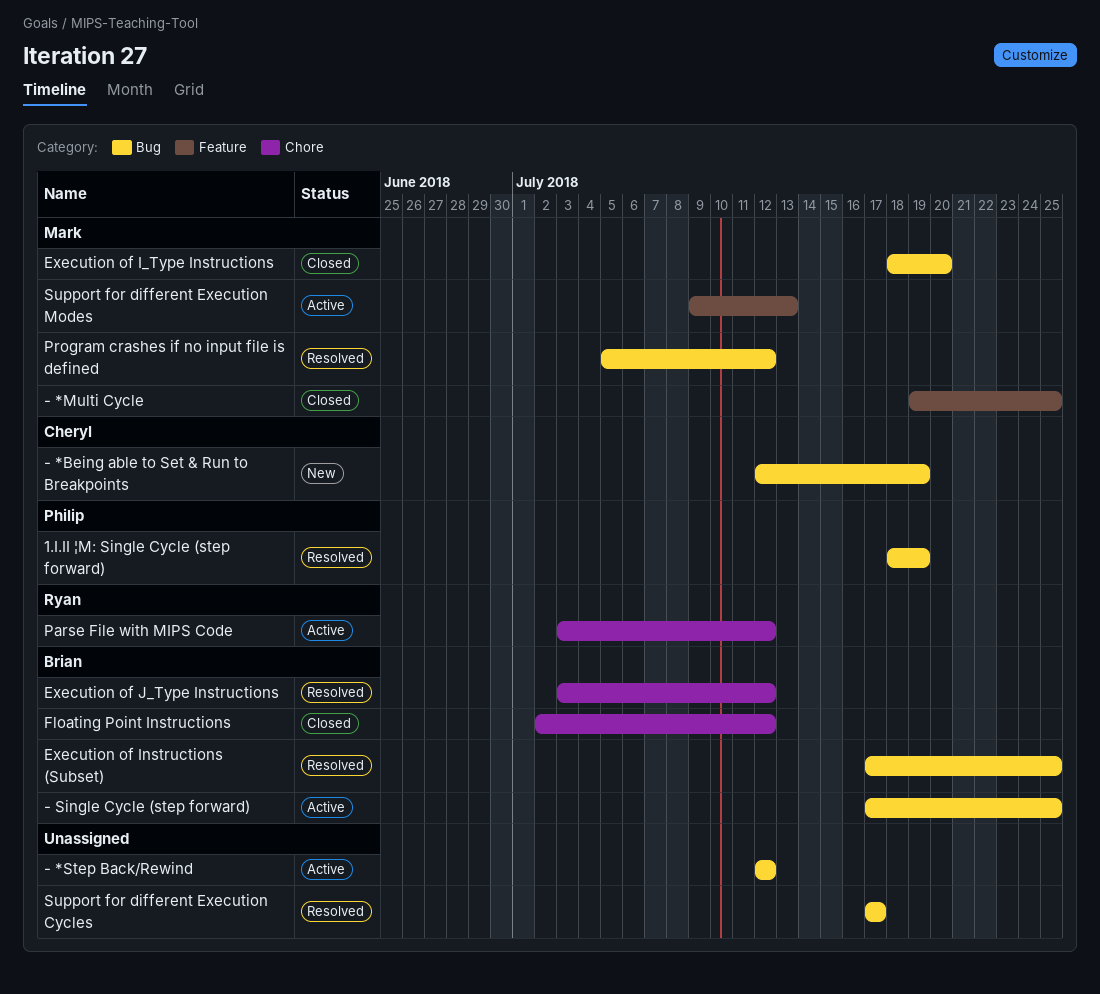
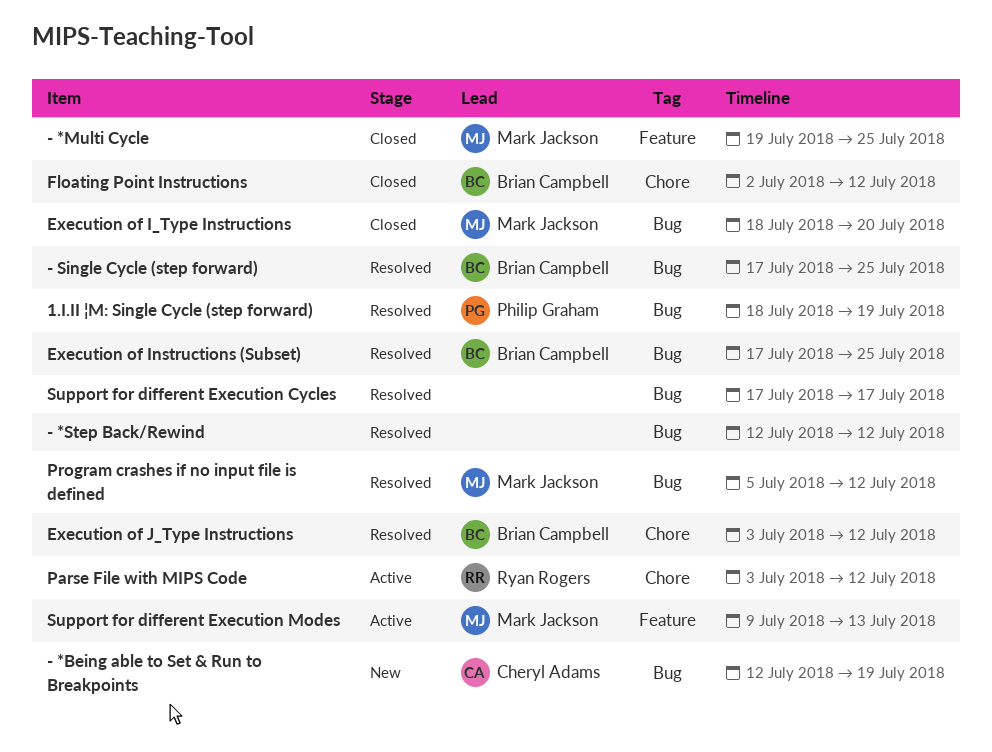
- *Step Back/Rewind, status: Active -> Resolved
- Single Cycle (step forward), status: Active -> Resolved

